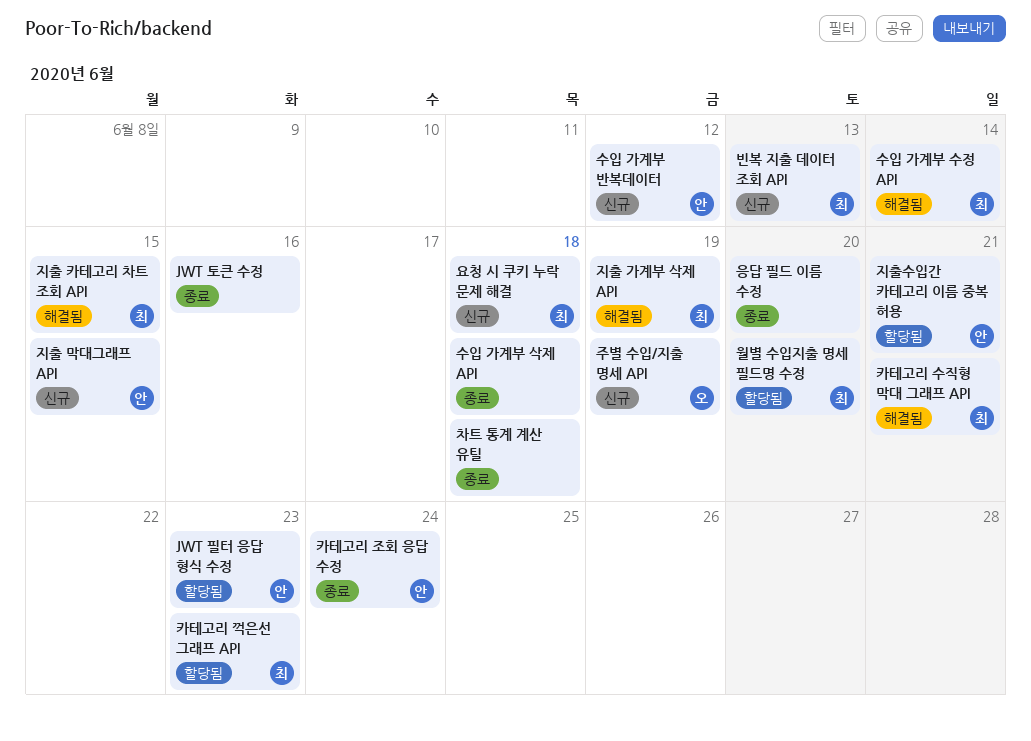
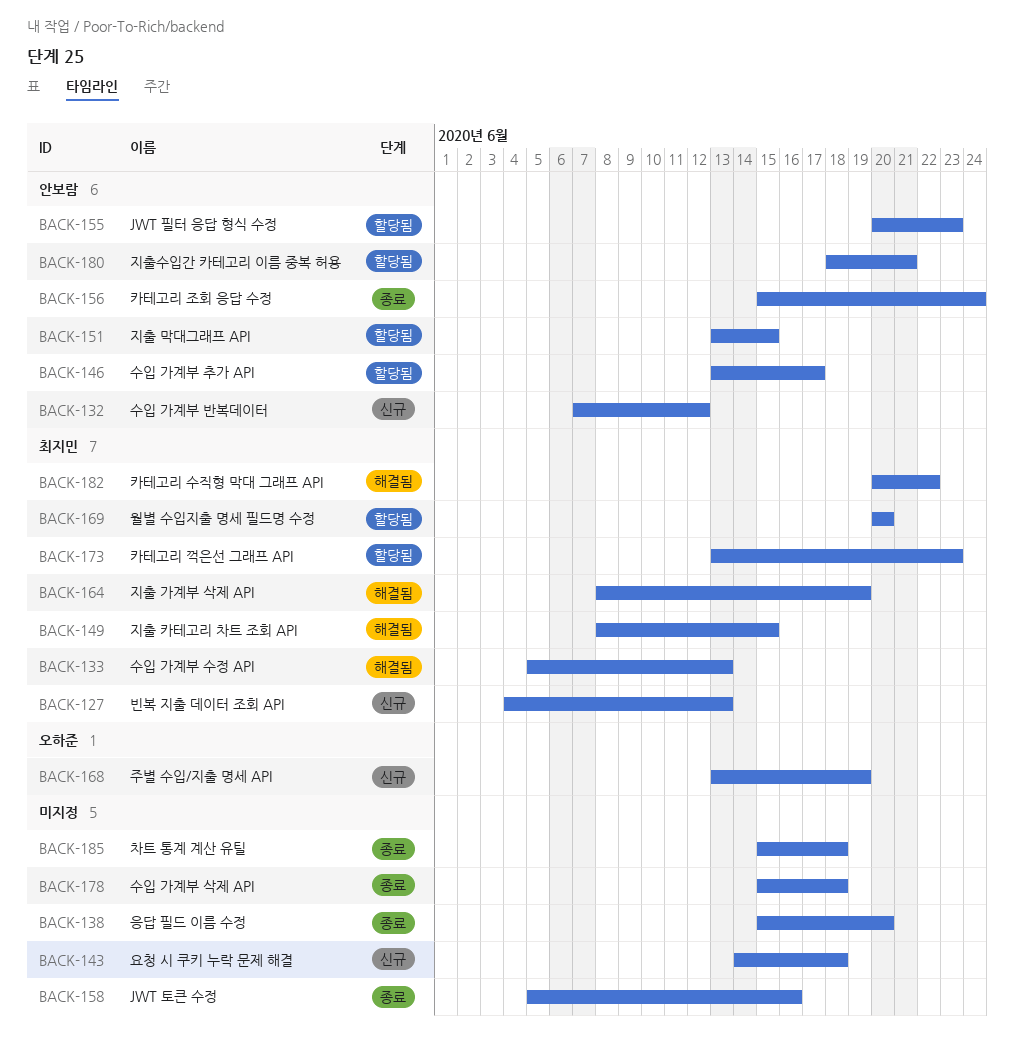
수입 가계부 수정 API, due: Jun 14 -> Jun 13
수입 가계부 추가 API: none -> present
요청 시 쿠키 누락 문제 해결, owner: 최지민 -> none
지출 막대그래프 API, status: 신규 -> 할당됨
카테고리 수직형 막대 그래프 API, due: Jun 21 -> Jun 22

